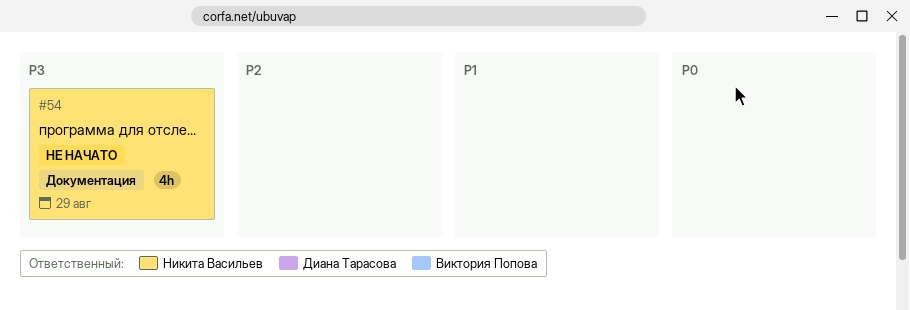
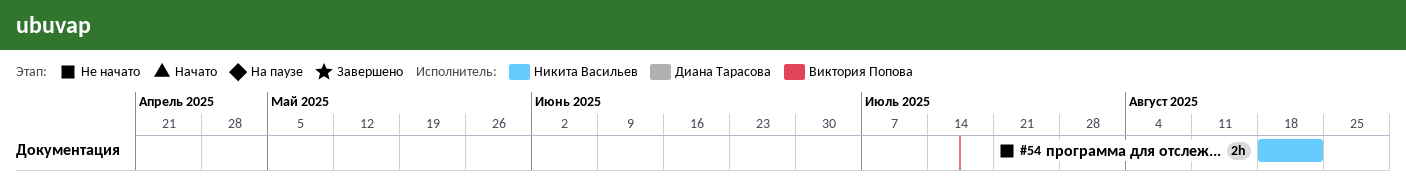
#54, estimate: 4h -> 2h
#54, due: Aug 29 -> Aug 22

